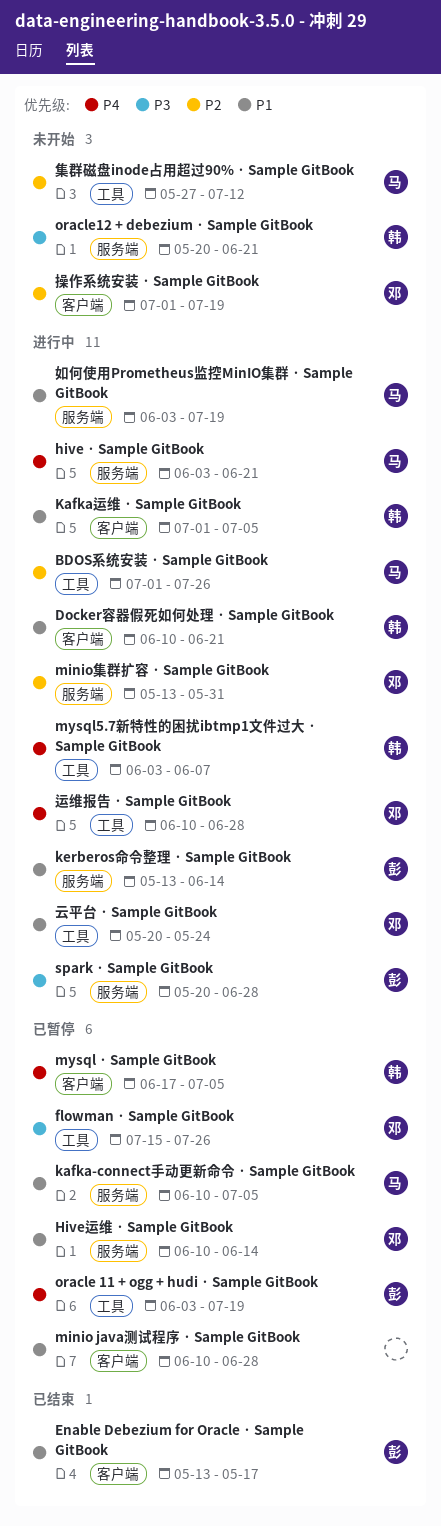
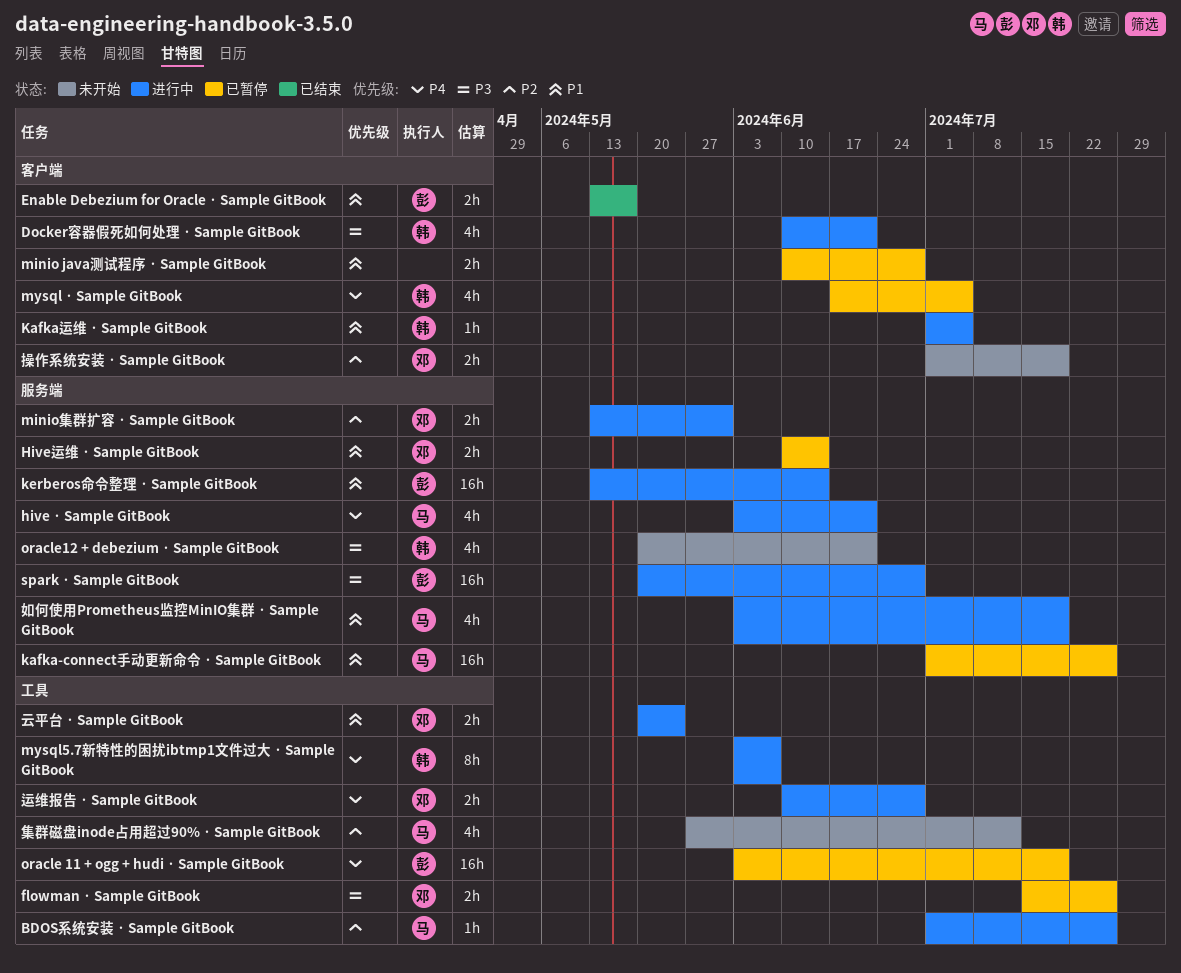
Docker容器假死如何处理 · Sample GitBook, priority: P1 -> P3
kafka-connect手动更新命令 · Sample GitBook, start: Jun 10 -> Jul 1
kafka-connect手动更新命令 · Sample GitBook, due: Jul 5 -> Jul 26

